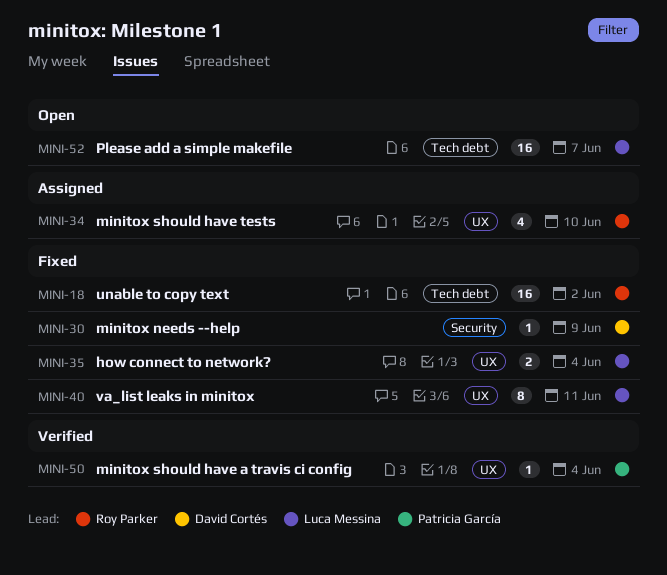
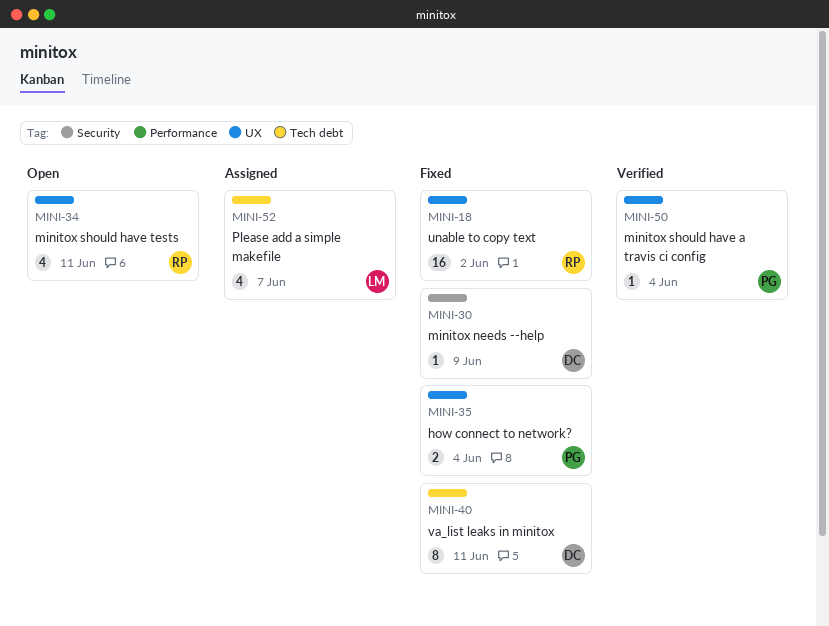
MINI-18, label: Tech debt -> UX
MINI-34, status: Assigned -> Open
MINI-34, due: Jun 10 -> Jun 11
MINI-35, owner: Luca Messina -> Patricia García
MINI-40, owner: Luca Messina -> David Cortés
MINI-40, label: UX -> Tech debt
MINI-52, status: Open -> Assigned
MINI-52, estimate: 16 -> 4

